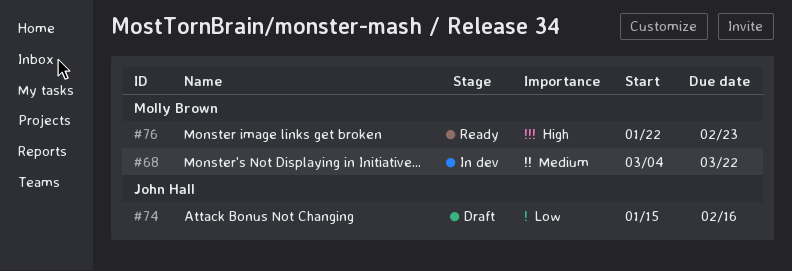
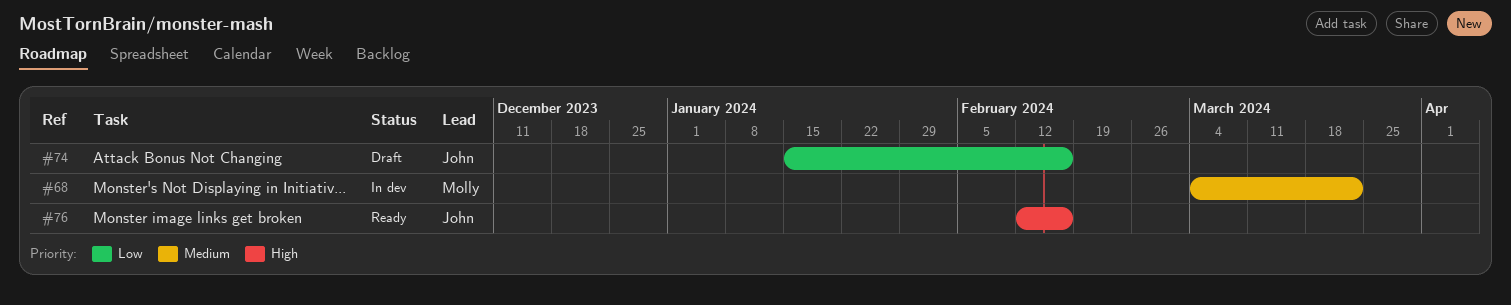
#76, owner: Molly Brown -> John Hall
#76, start: Jan 22 -> Feb 12
#76, due: Feb 23 -> Feb 16

